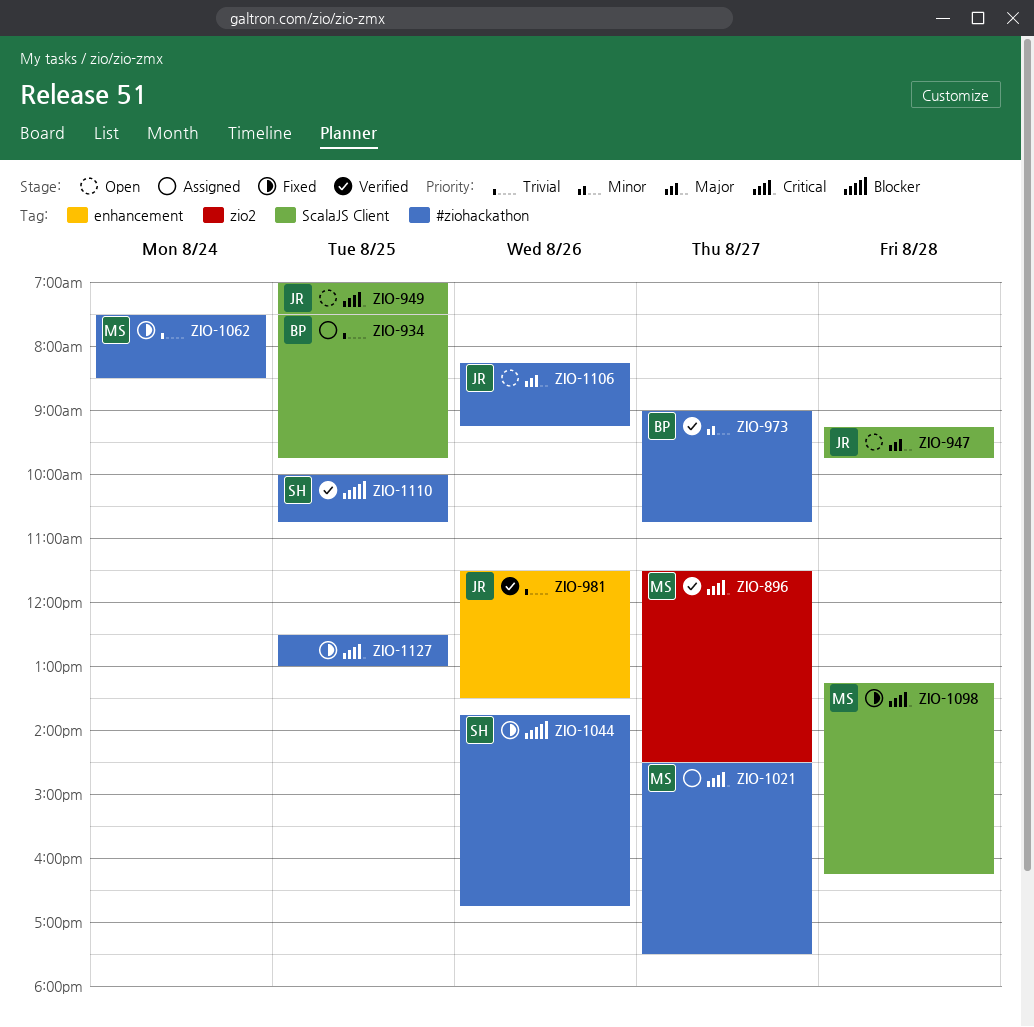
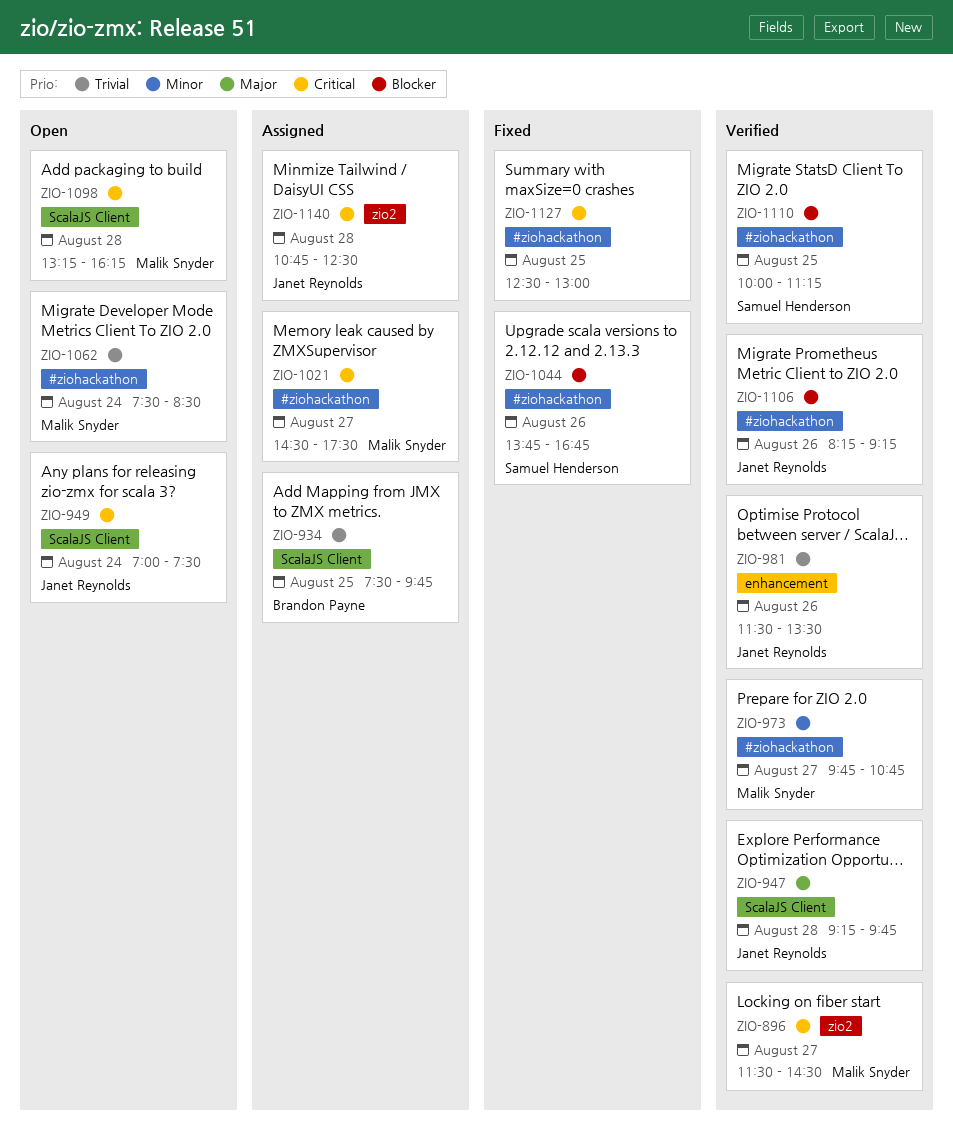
ZIO-947, status: Open -> Verified
ZIO-949, day: Aug 25 -> Aug 24
ZIO-973, owner: Brandon Payne -> Malik Snyder
ZIO-973, begins: 09:00 -> 09:45
ZIO-1062, status: Fixed -> Open
ZIO-1098, status: Fixed -> Open
ZIO-1106, status: Open -> Verified
ZIO-1106, priority: Major -> Blocker
ZIO-1110, ends: 10:45 -> 11:15
ZIO-1140: none -> present

